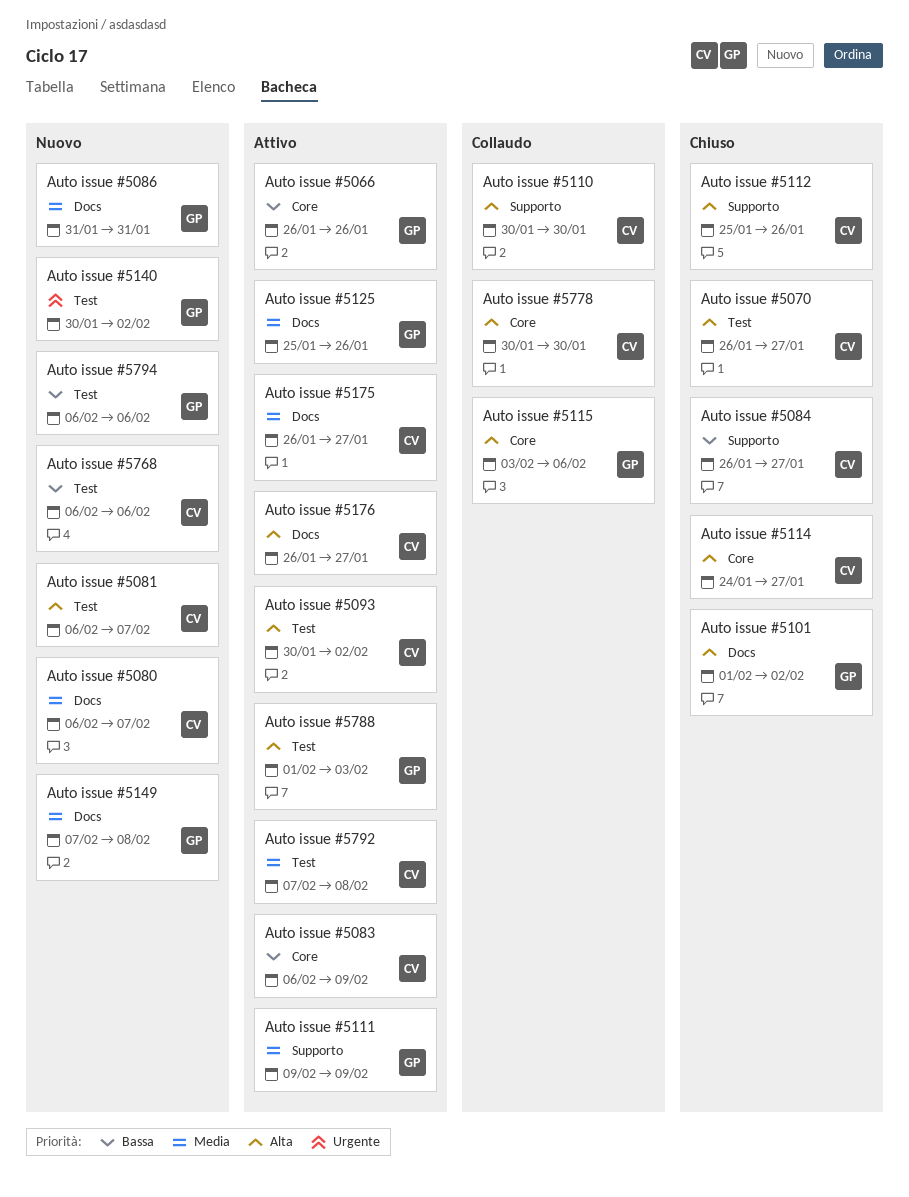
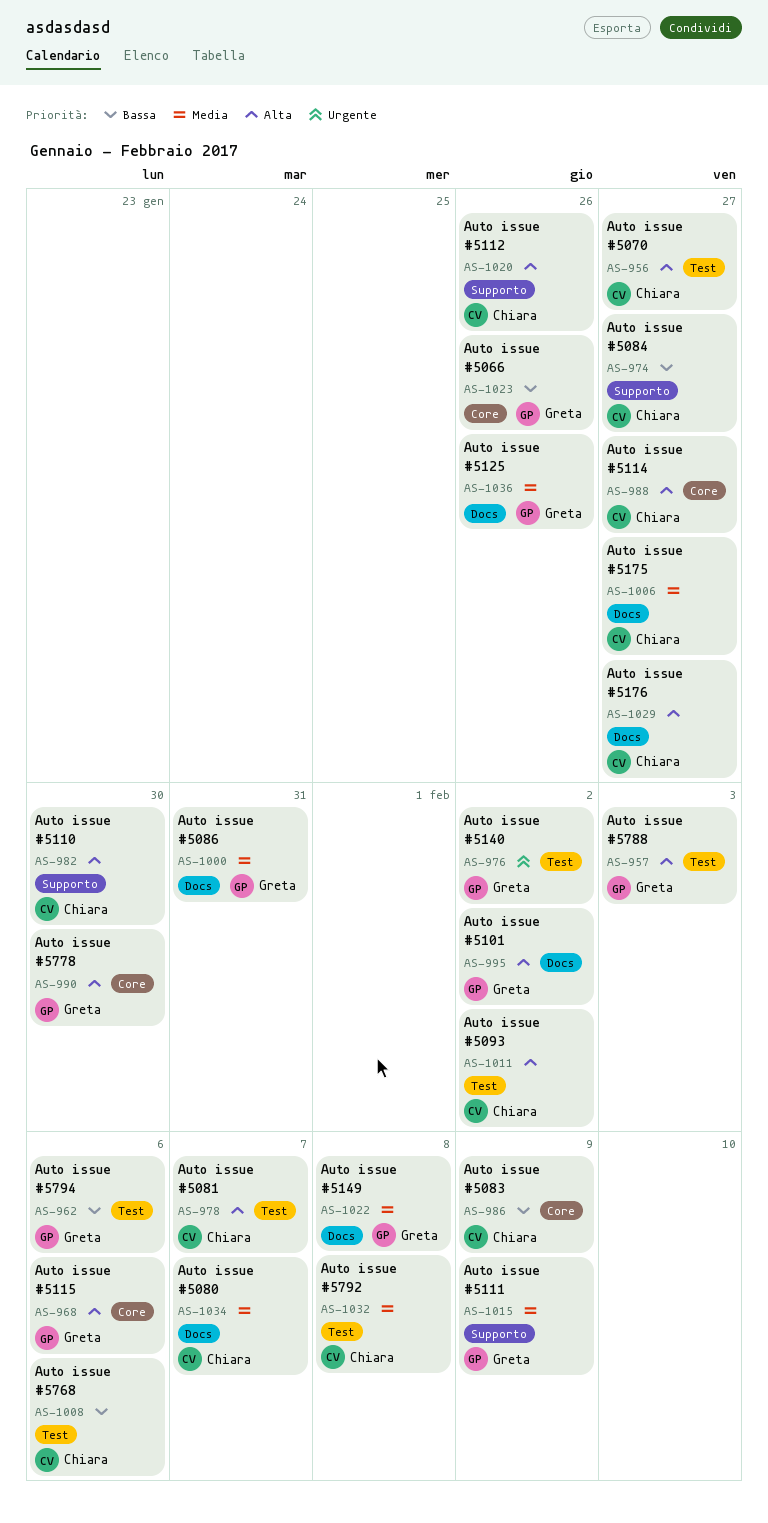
Auto issue #5778, owner: Chiara -> Greta

